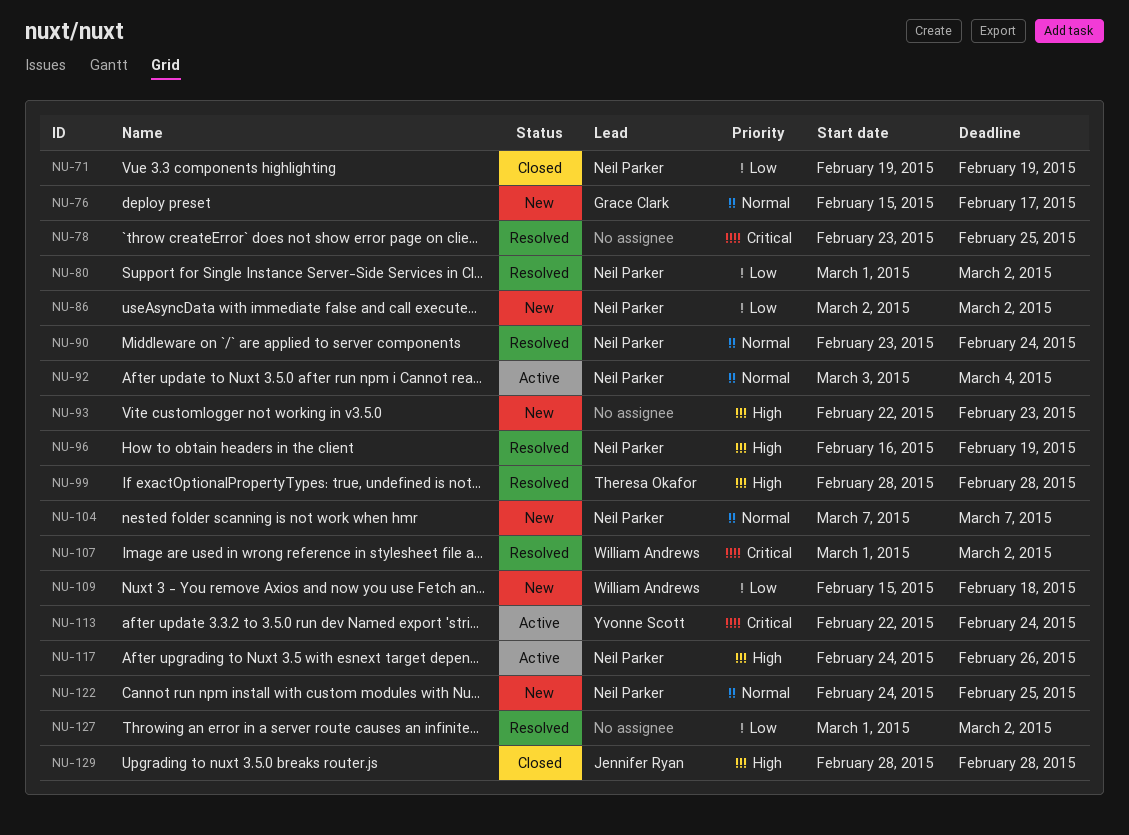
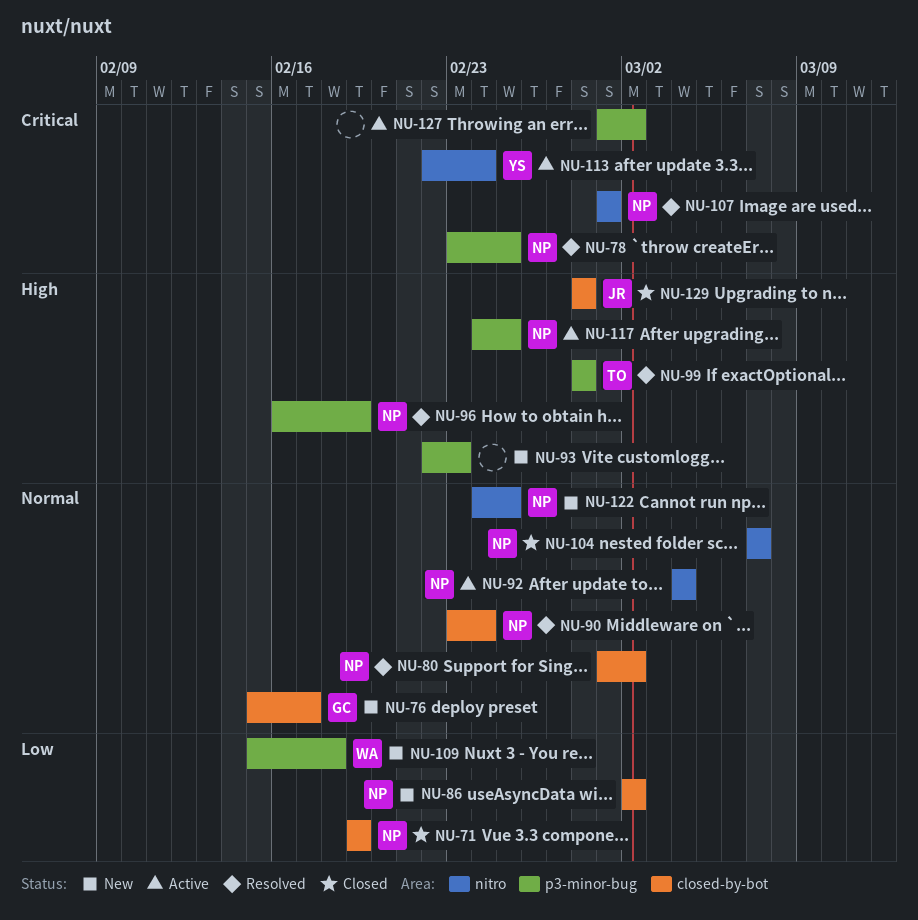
NU-78, owner: none -> Neil Parker
NU-80, priority: Low -> Normal
NU-92, start: Mar 3 -> Mar 4
NU-104, status: New -> Closed
NU-107, owner: William Andrews -> Neil Parker
NU-107, due: Mar 2 -> Mar 1
NU-117, due: Feb 26 -> Feb 25
NU-127, status: Resolved -> Active
NU-127, priority: Low -> Critical

